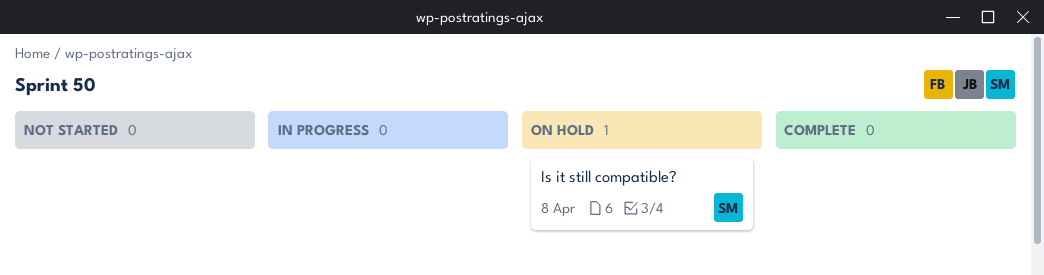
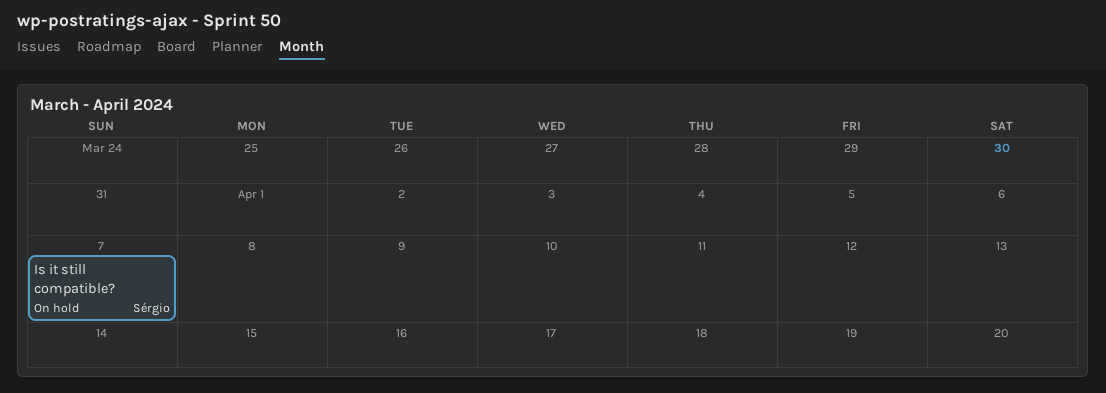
Is it still compatible?, due: Apr 8 -> Apr 7

